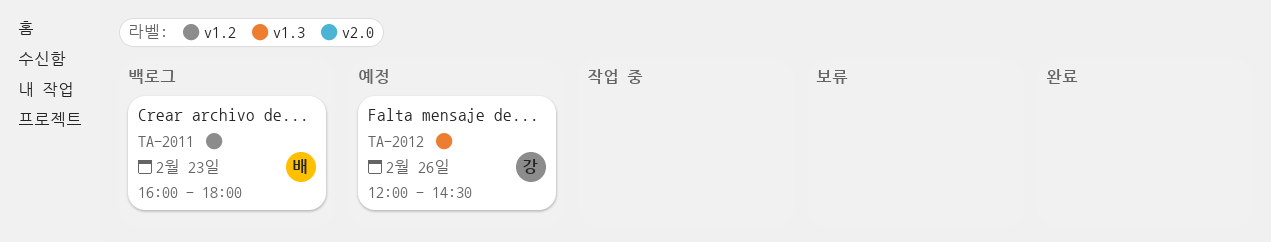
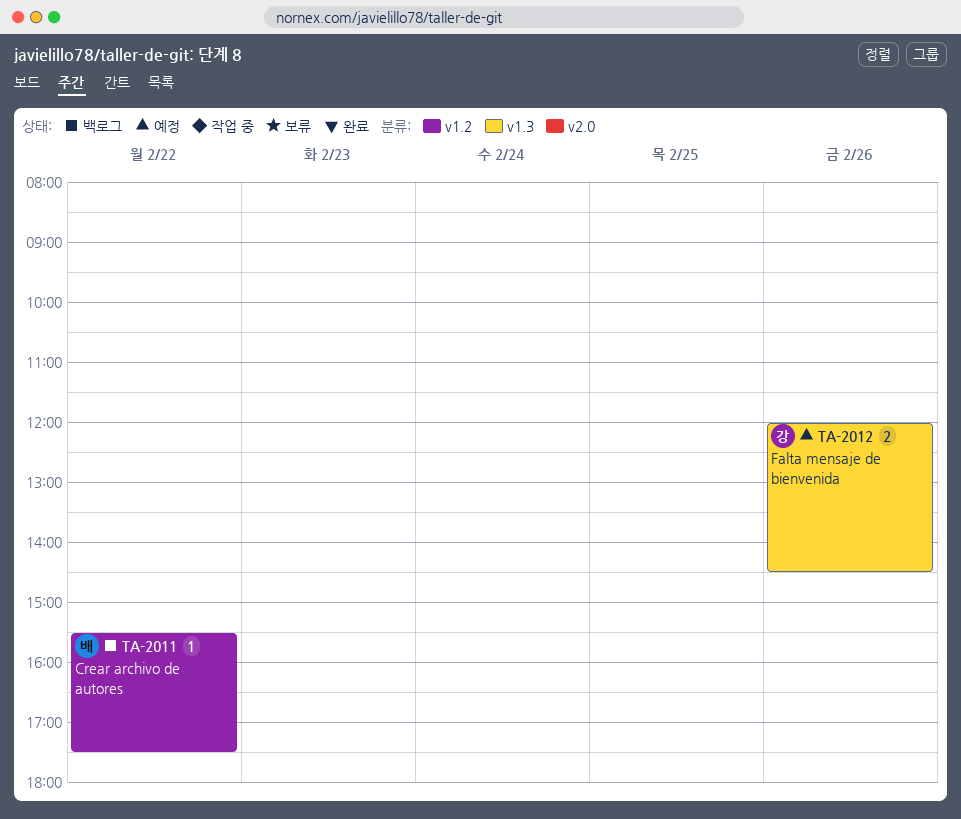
TA-2011, day: Feb 23 -> Feb 22
TA-2011, begins: 16:00 -> 15:30
TA-2011, ends: 18:00 -> 17:30

